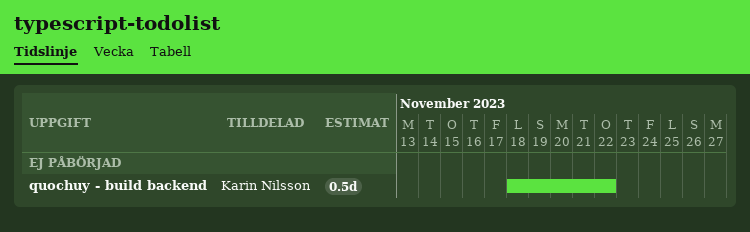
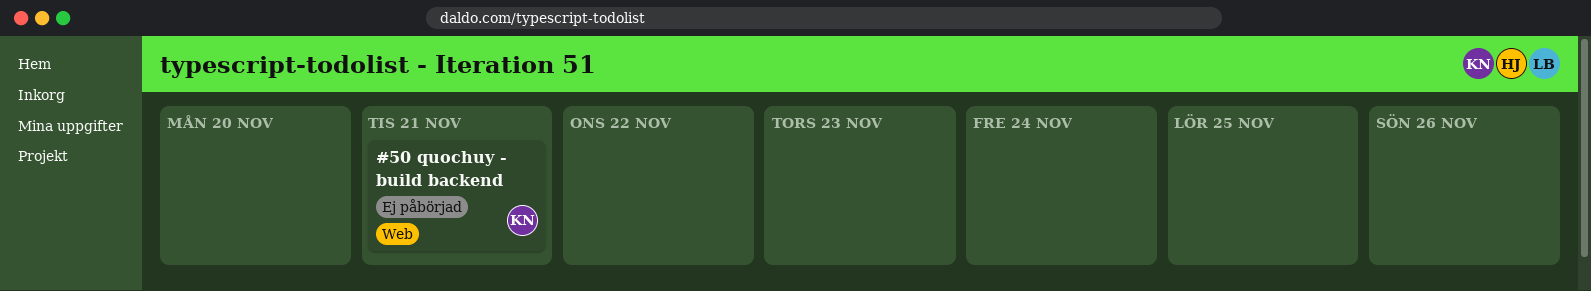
quochuy - build backend, due: Nov 22 -> Nov 21

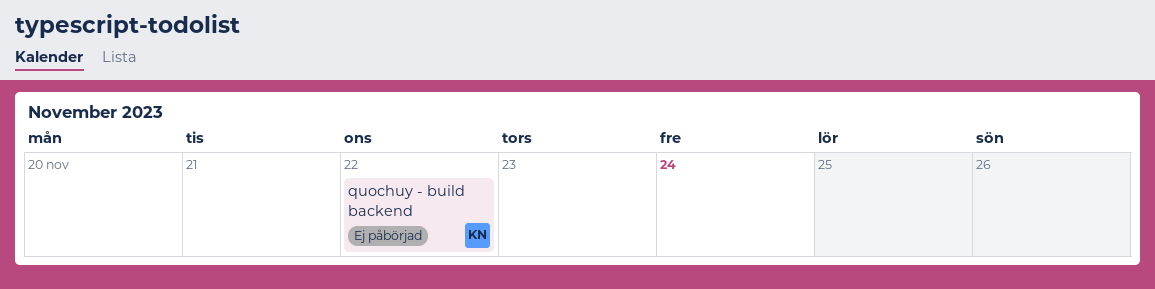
quochuy - build backend, due: Nov 21 -> Nov 22

